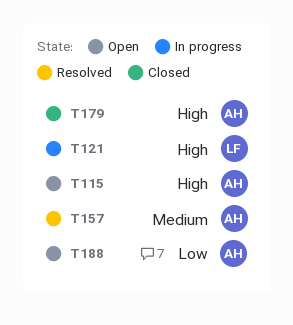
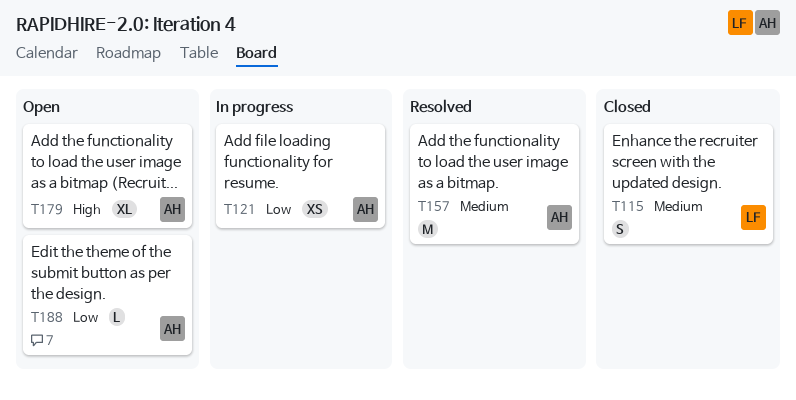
T115, status: Open -> Closed
T115, owner: AH -> LF
T115, priority: High -> Medium
T121, owner: LF -> AH
T121, priority: High -> Low
T179, status: Closed -> Open

